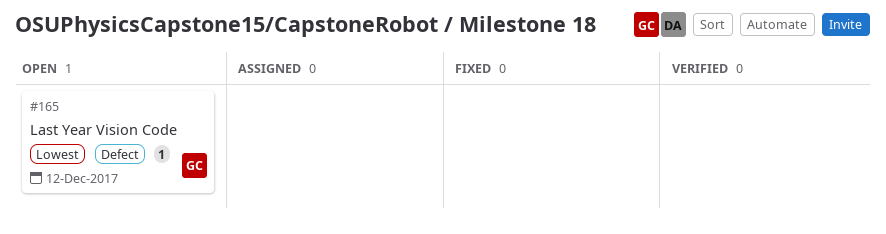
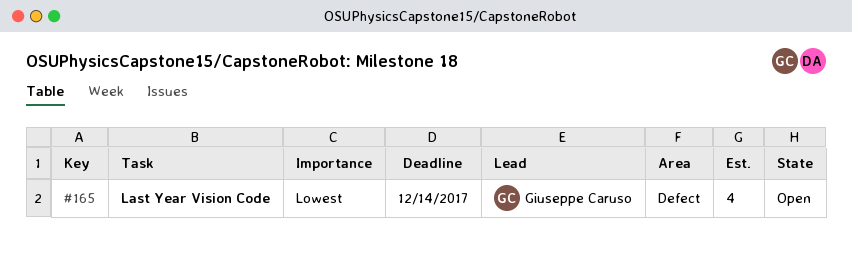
#165, estimate: 1 -> 4
#165, due: Dec 12 -> Dec 14

